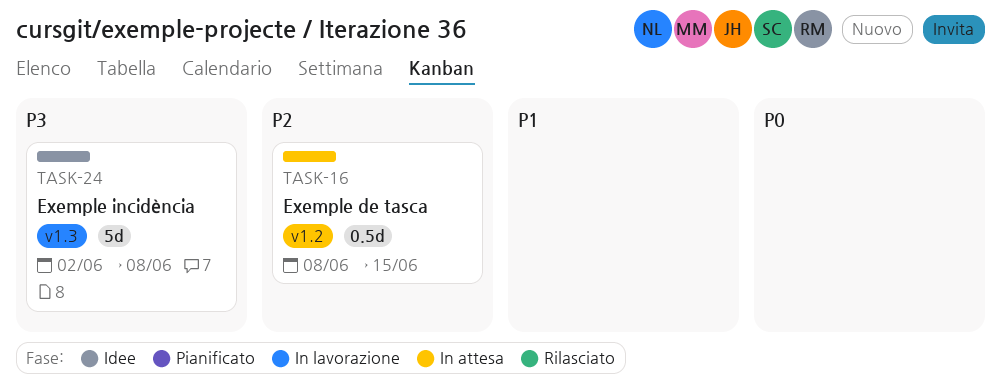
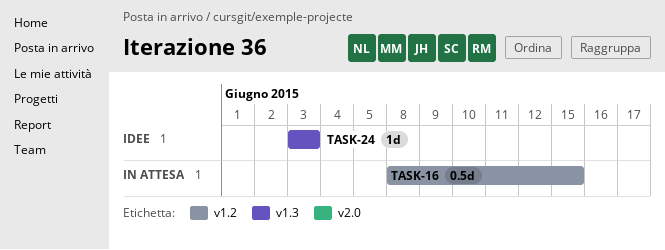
TASK-24, estimate: 5d -> 1d
TASK-24, start: Jun 2 -> Jun 3
TASK-24, due: Jun 8 -> Jun 3

